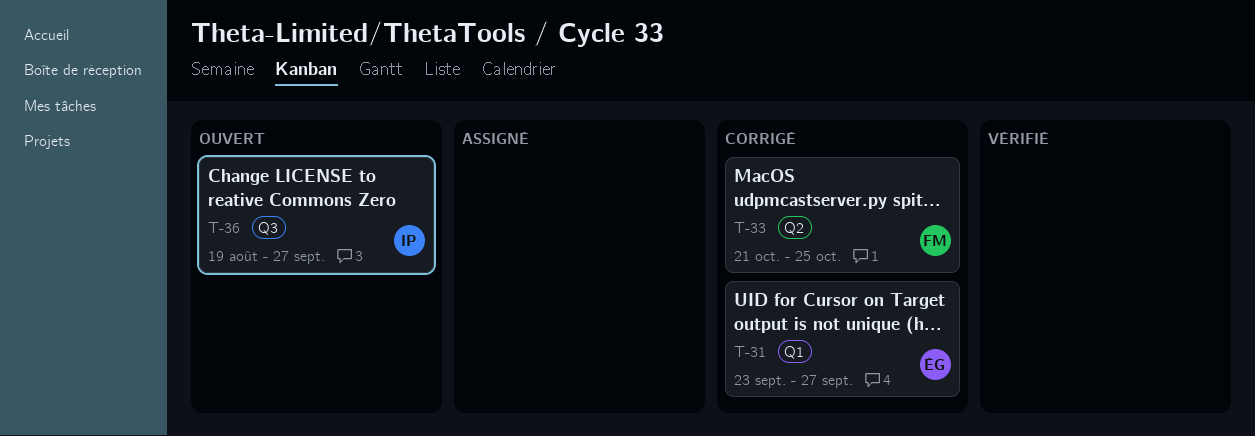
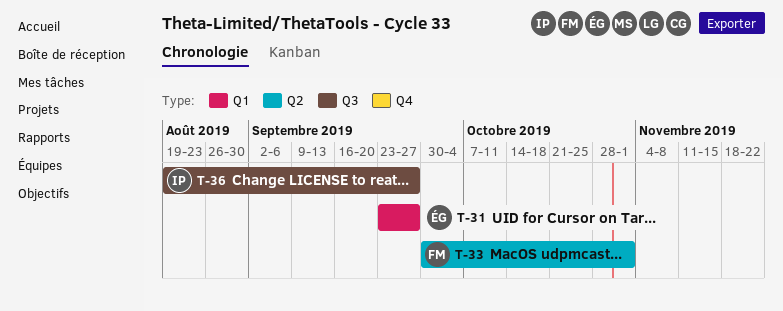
T-33, start: Oct 21 -> Sep 30
T-33, due: Oct 25 -> Nov 1

